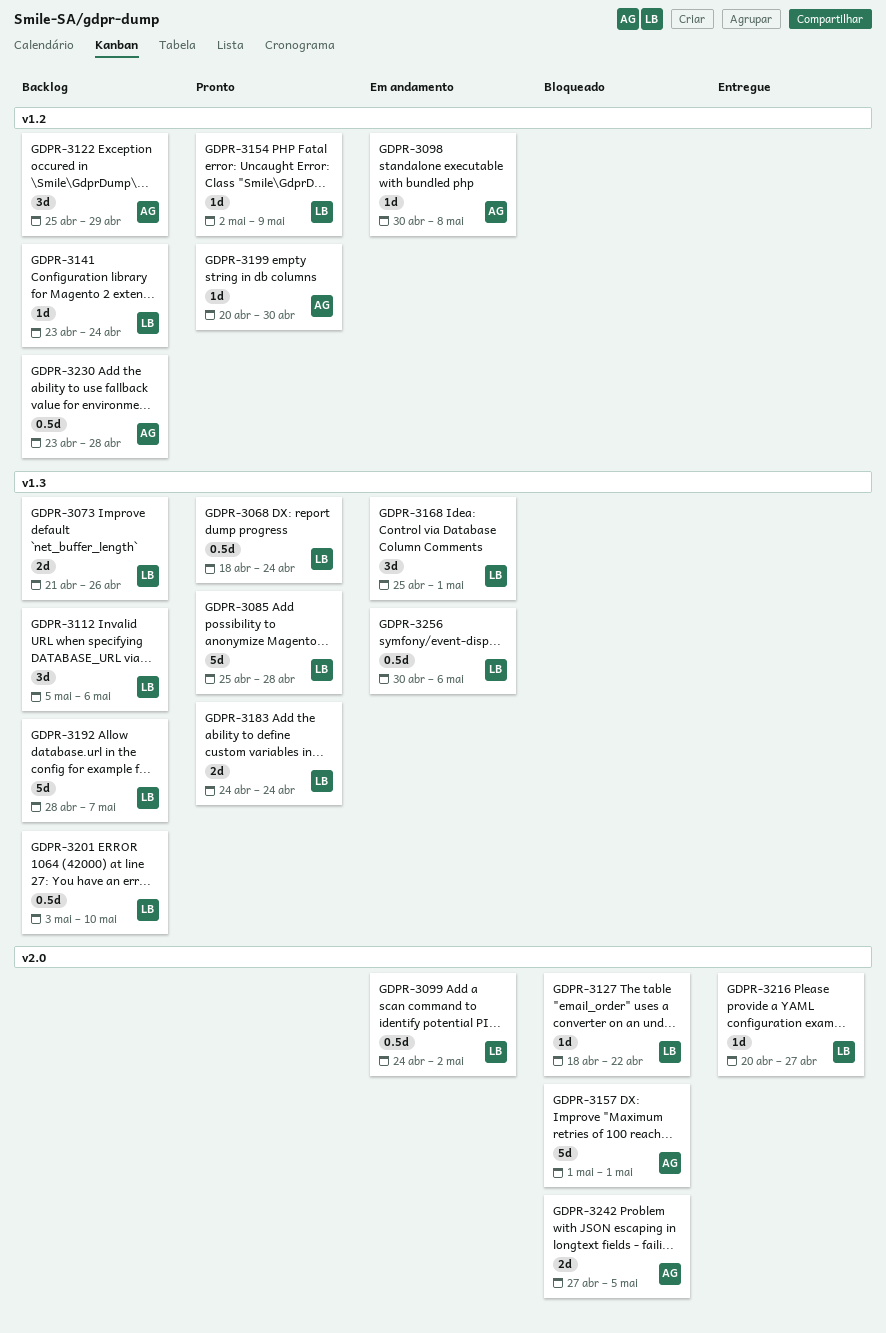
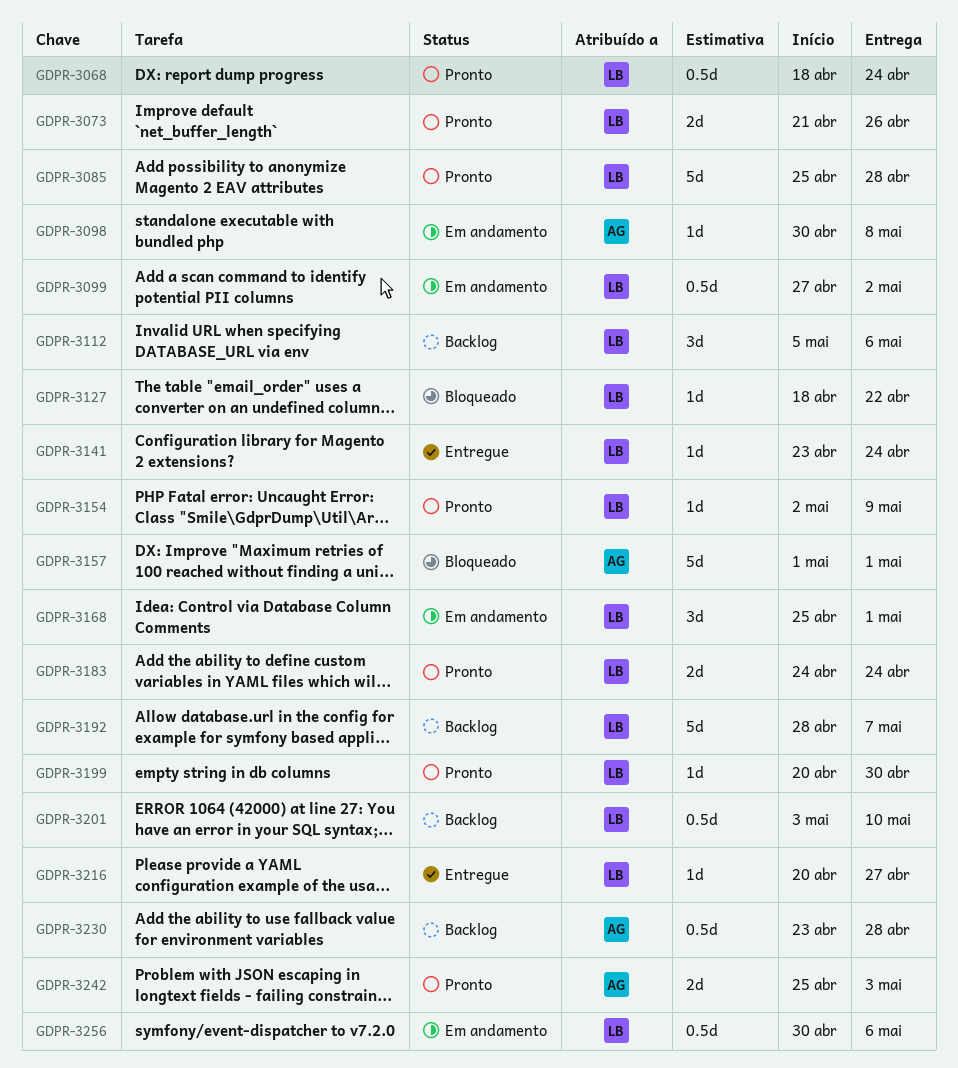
GDPR-3073, status: Backlog -> Pronto
GDPR-3099, start: Apr 24 -> Apr 27
GDPR-3122: present -> none
GDPR-3141, status: Backlog -> Entregue
GDPR-3199, owner: AG -> LB
GDPR-3242, status: Bloqueado -> Pronto
GDPR-3242, start: Apr 27 -> Apr 25
GDPR-3242, due: May 5 -> May 3

